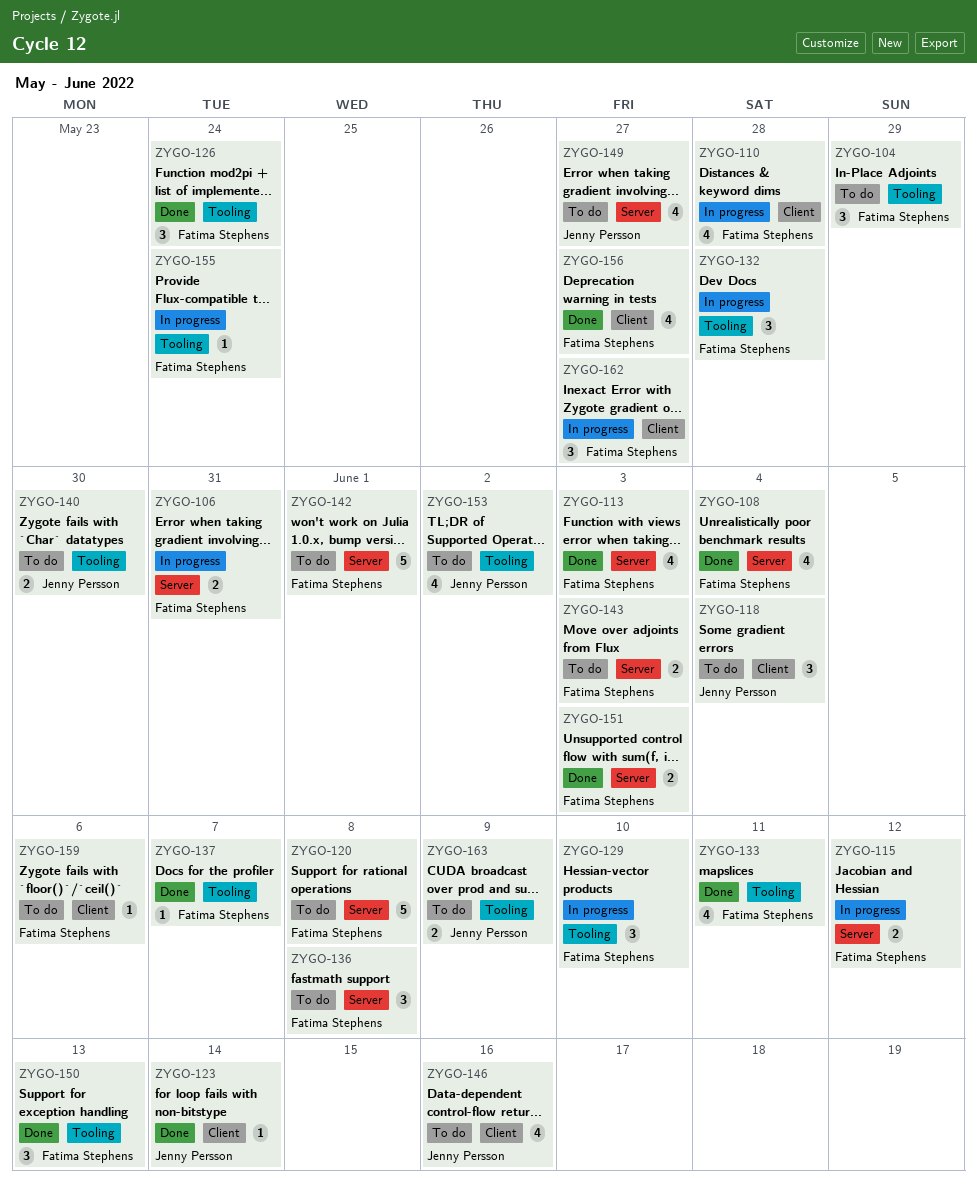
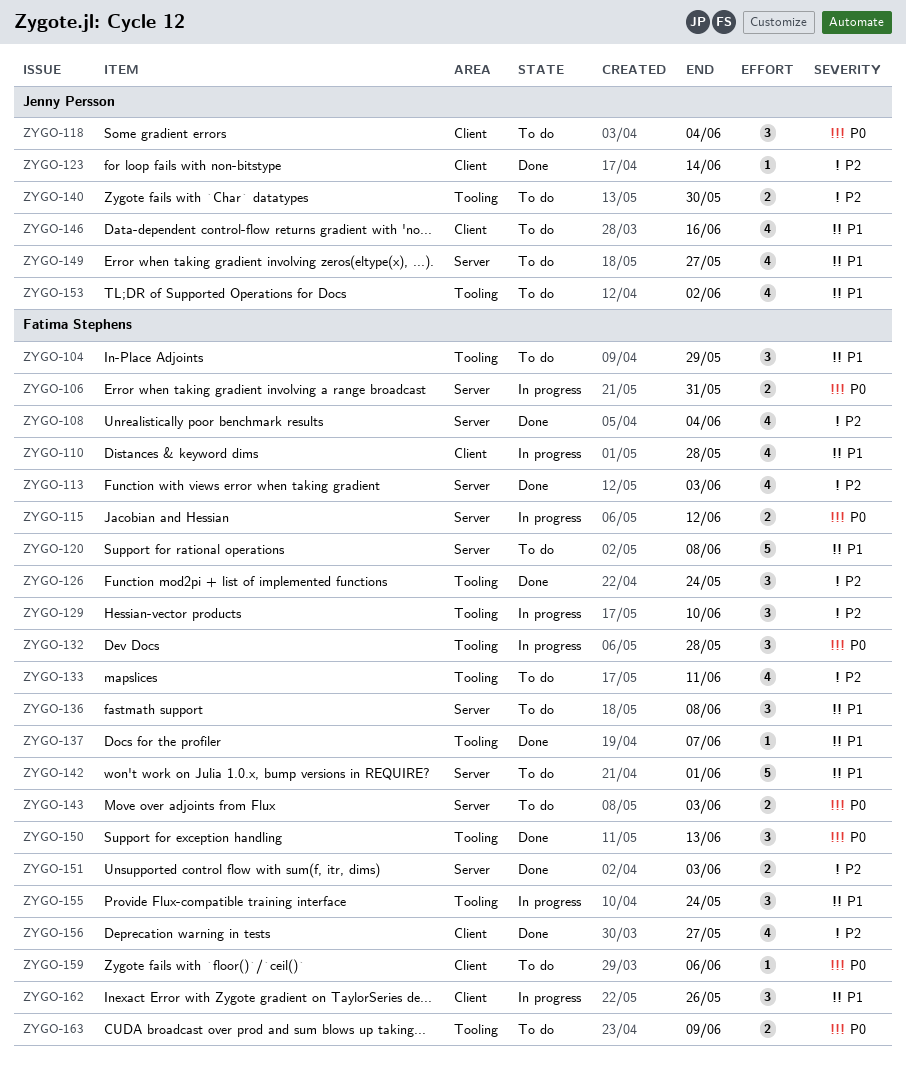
ZYGO-133, status: Done -> To do
ZYGO-155, estimate: 1 -> 3
ZYGO-162, due: May 27 -> May 26
ZYGO-163, owner: Jenny Persson -> Fatima Stephens

